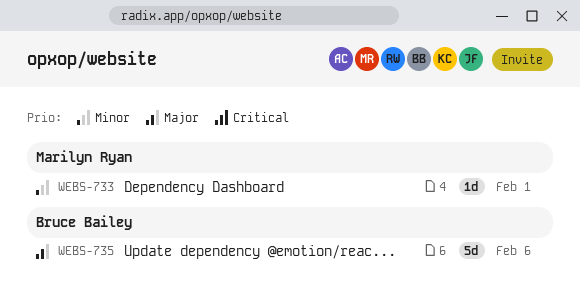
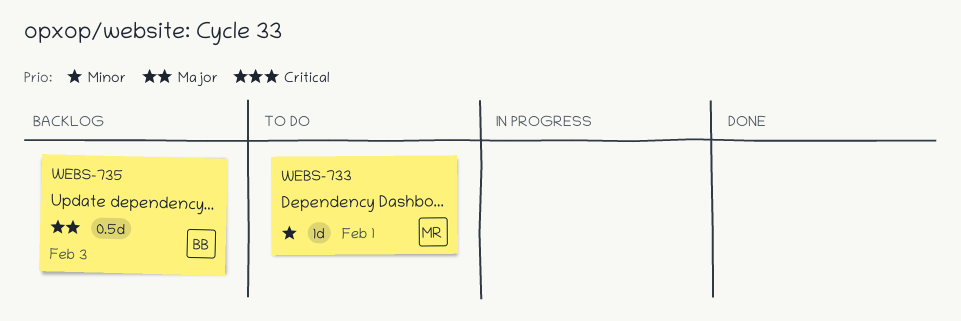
WEBS-735, estimate: 5d -> 0.5d
WEBS-735, due: Feb 6 -> Feb 3

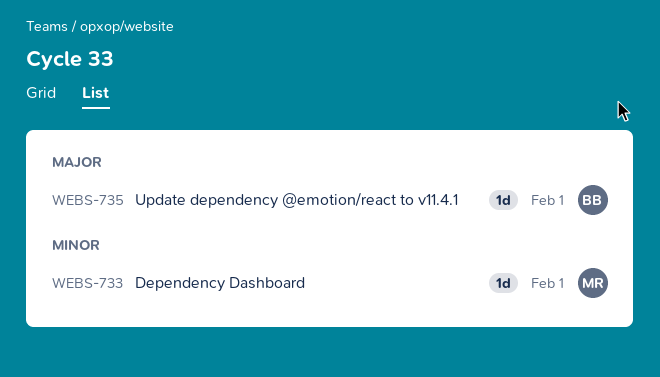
WEBS-735, estimate: 0.5d -> 1d
WEBS-735, due: Feb 3 -> Feb 1

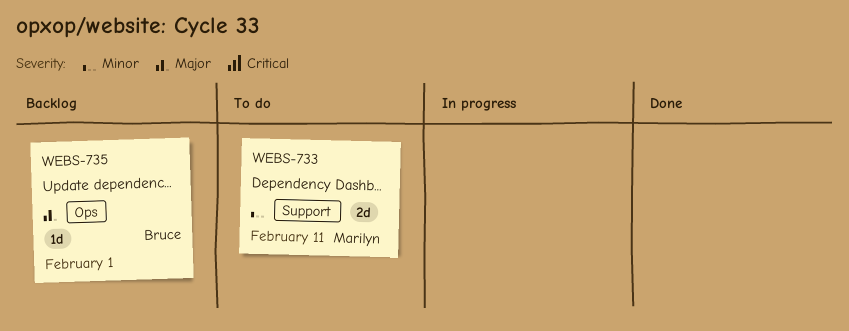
WEBS-733, estimate: 1d -> 2d
WEBS-733, due: Feb 1 -> Feb 11

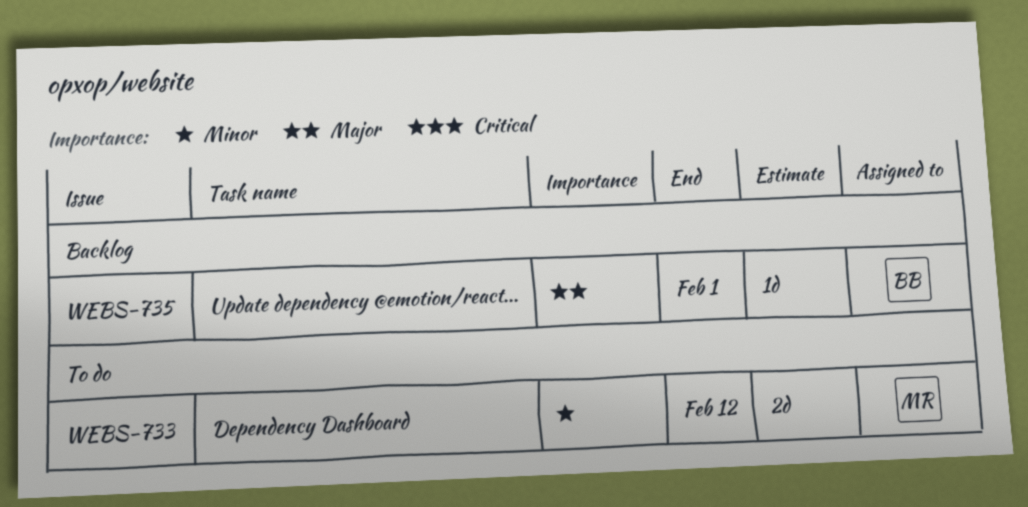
WEBS-733, due: Feb 11 -> Feb 12

